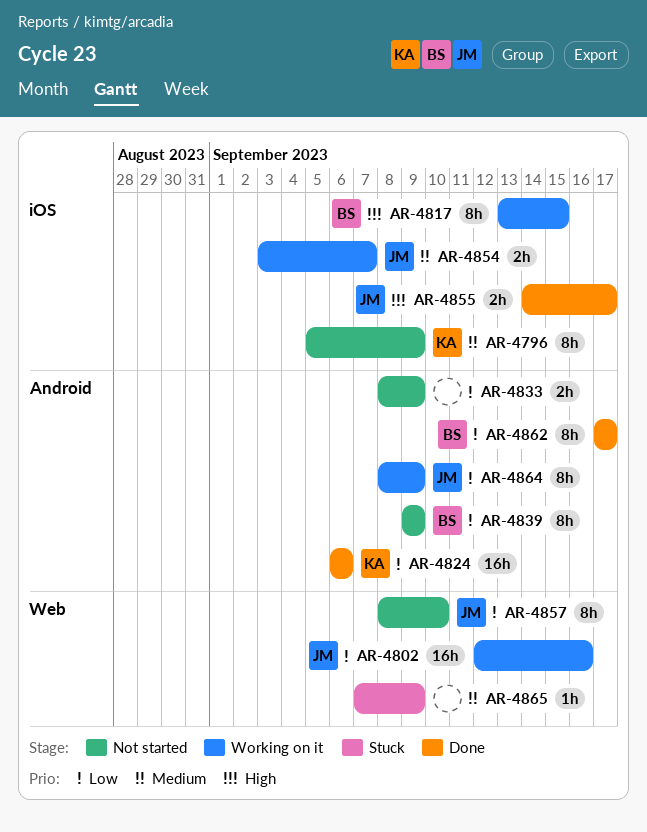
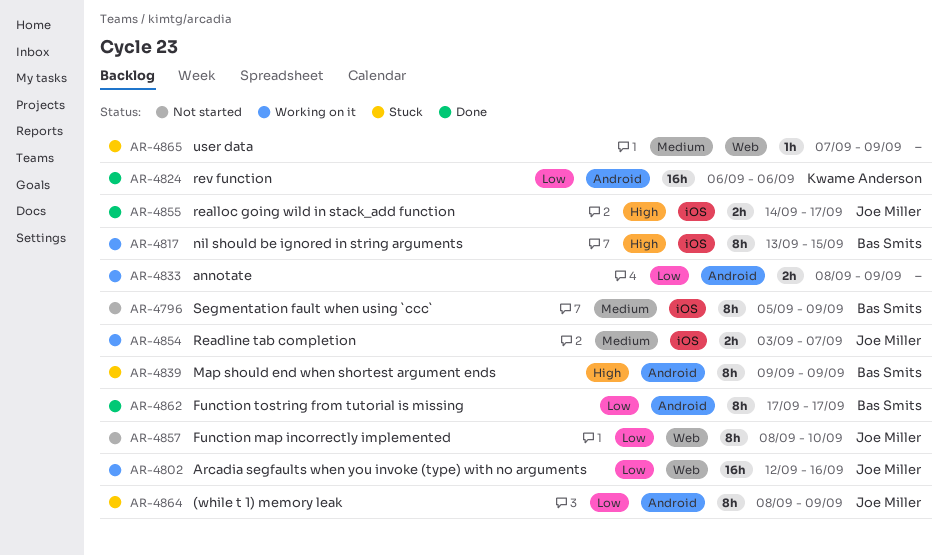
AR-4796, owner: Kwame Anderson -> Bas Smits
AR-4833, status: Not started -> Working on it
AR-4839, status: Not started -> Stuck
AR-4839, priority: Low -> High
AR-4864, status: Working on it -> Stuck

